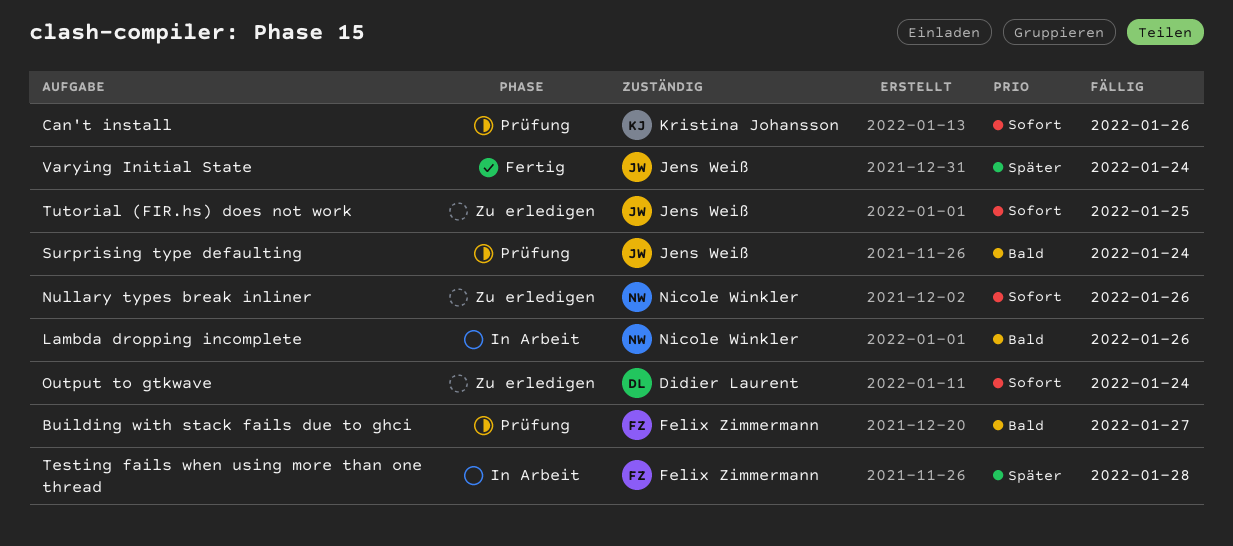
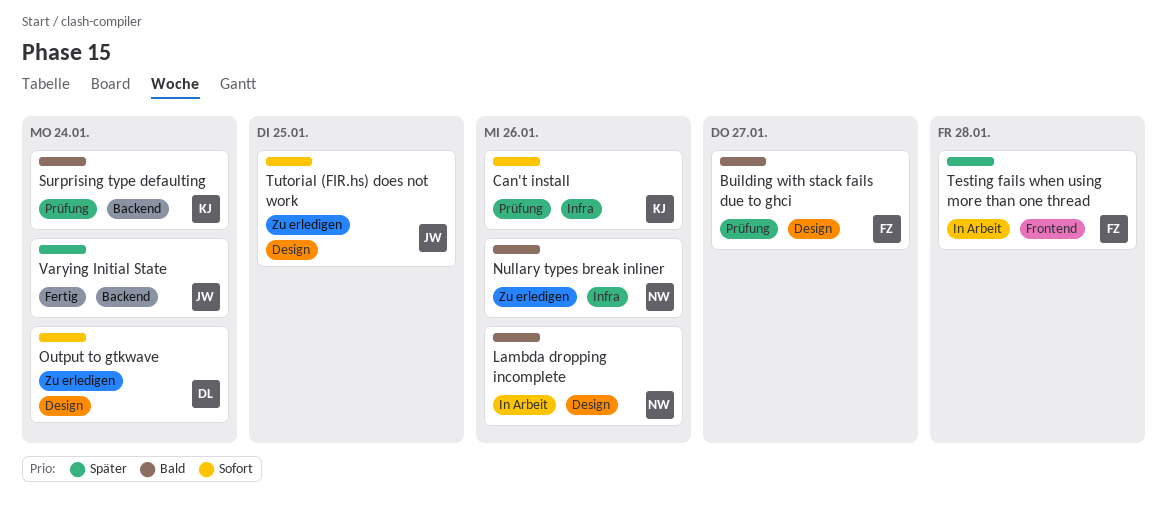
Nullary types break inliner, priority: Sofort -> Bald
Surprising type defaulting, owner: Jens Weiß -> Kristina Johansson

